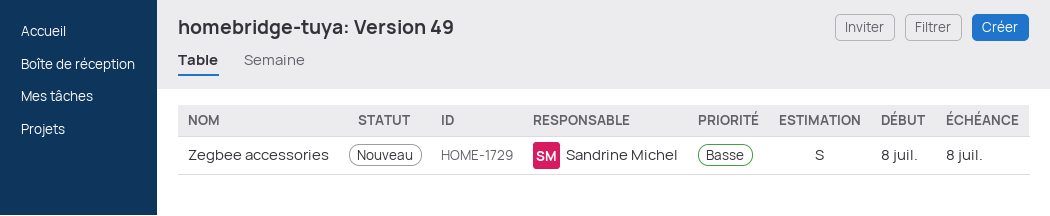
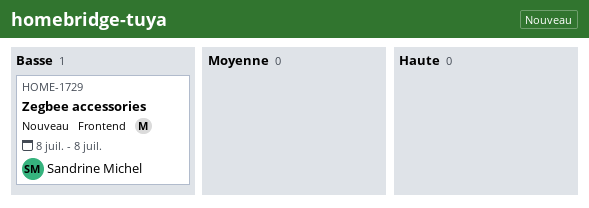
HOME-1729, estimate: S -> M

